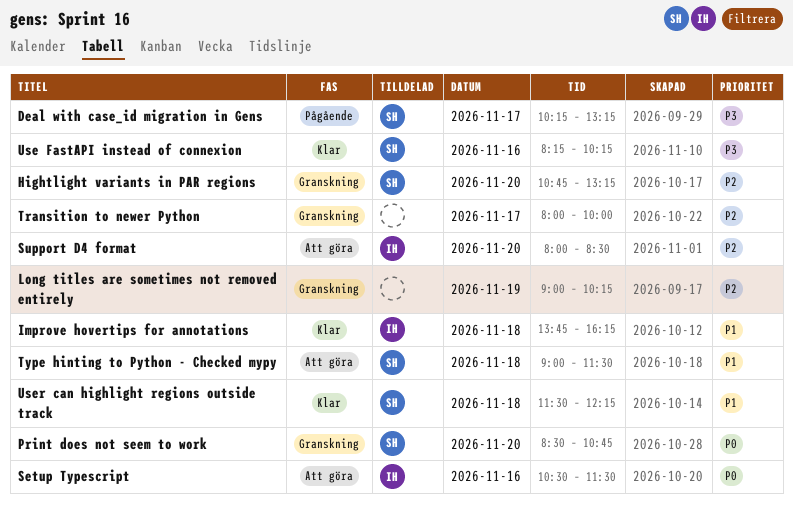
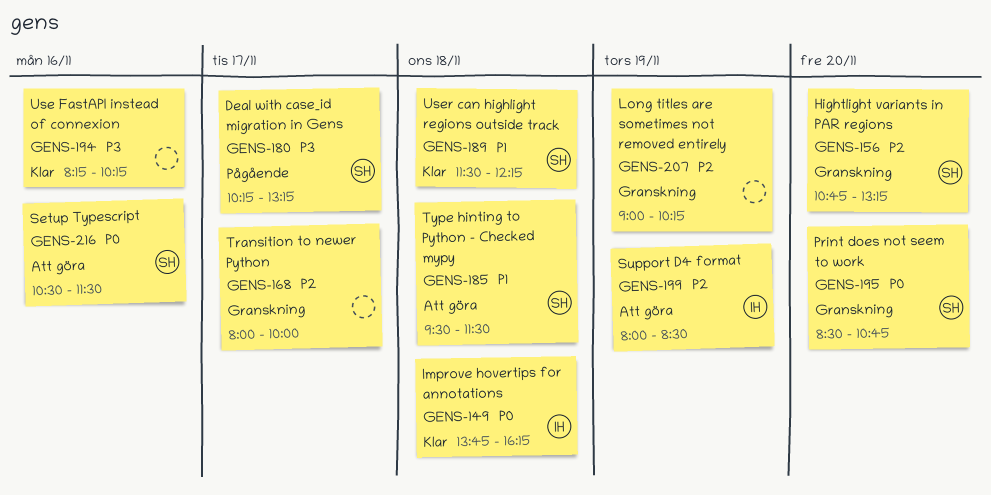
Improve hovertips for annotations, priority: P1 -> P0
Setup Typescript, owner: IH -> SH
Support D4 format, day: Nov 20 -> Nov 19
Type hinting to Python - Checked mypy, begins: 09:00 -> 09:30
Use FastAPI instead of connexion, owner: SH -> none

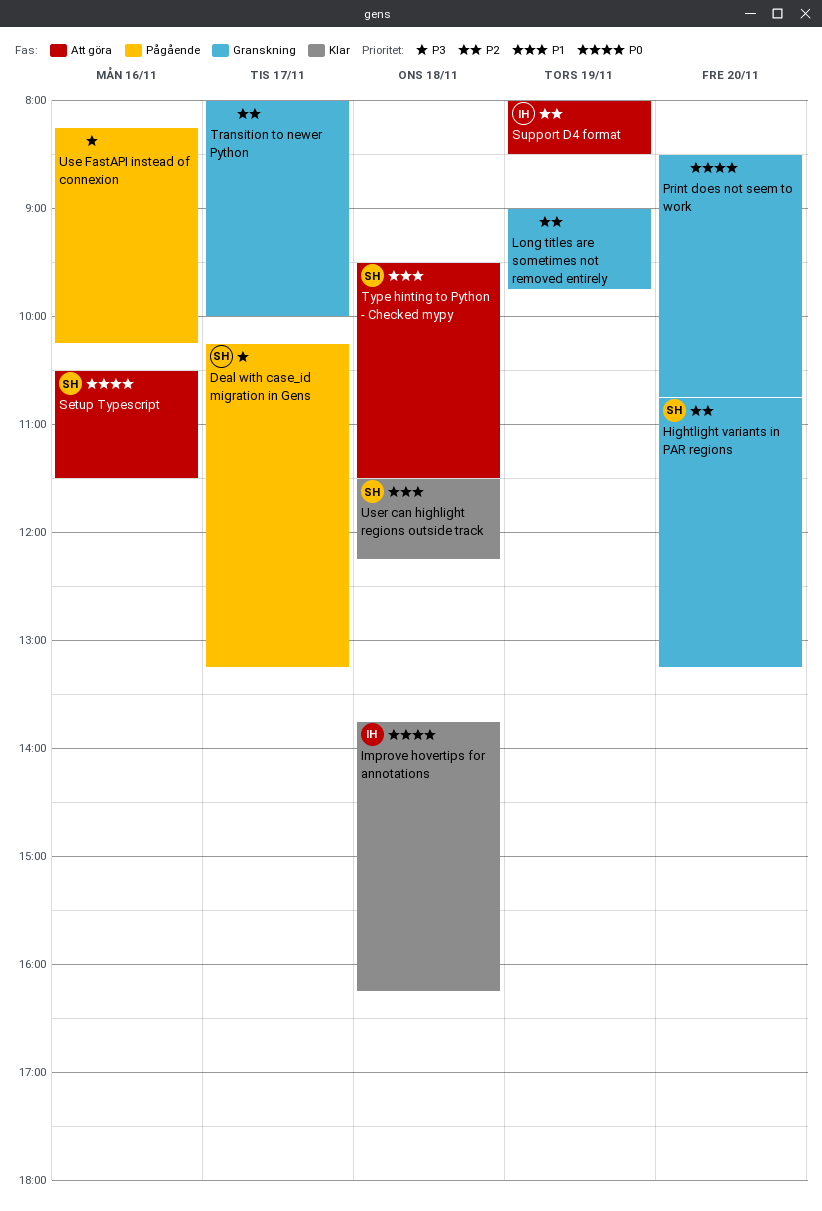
Long titles are sometimes not removed entirely, ends: 10:15 -> 09:45
Print does not seem to work, owner: SH -> none
Use FastAPI instead of connexion, status: Klar -> Pågående

